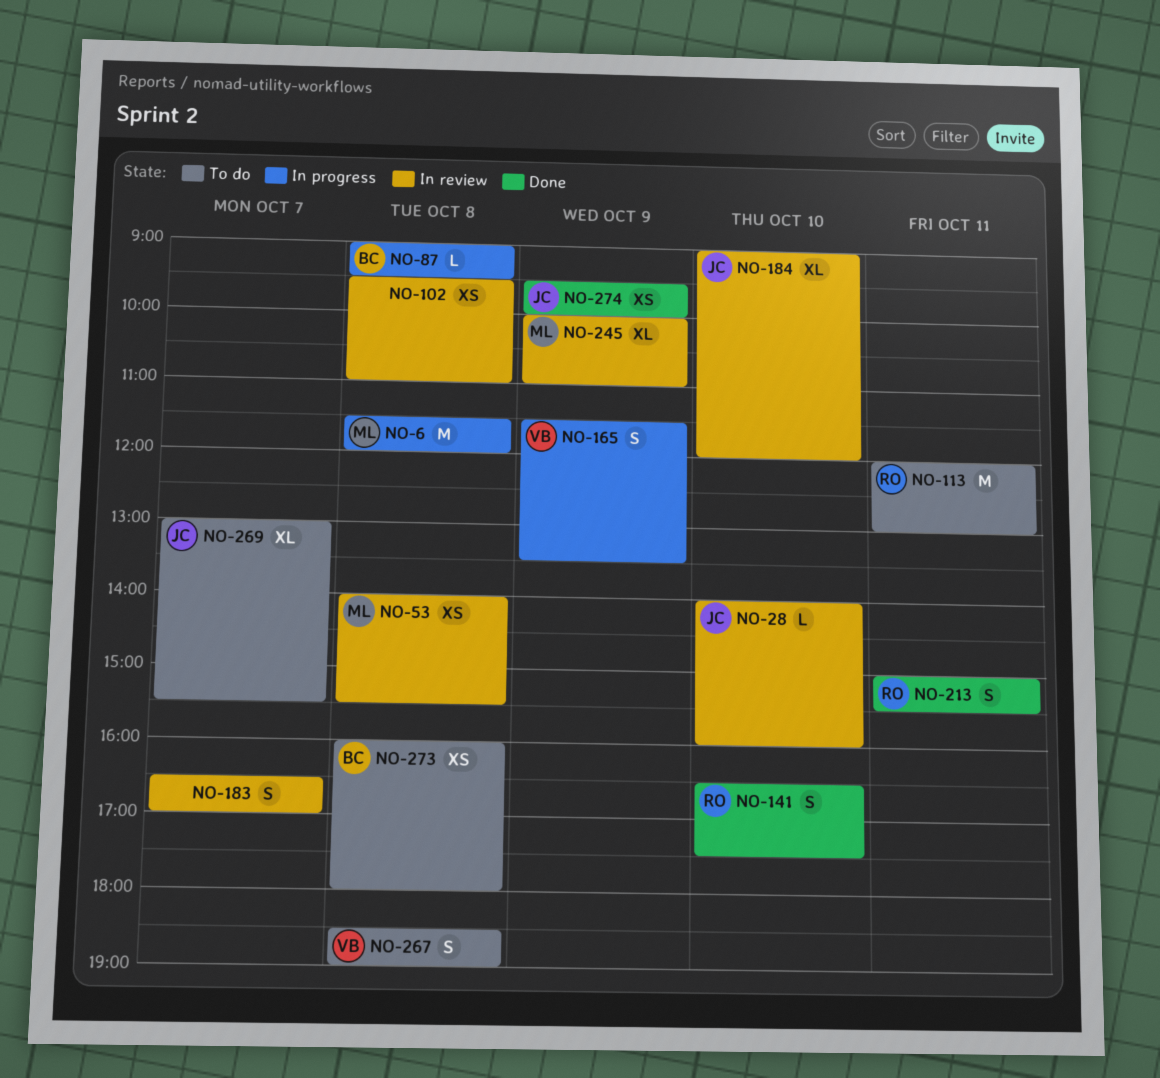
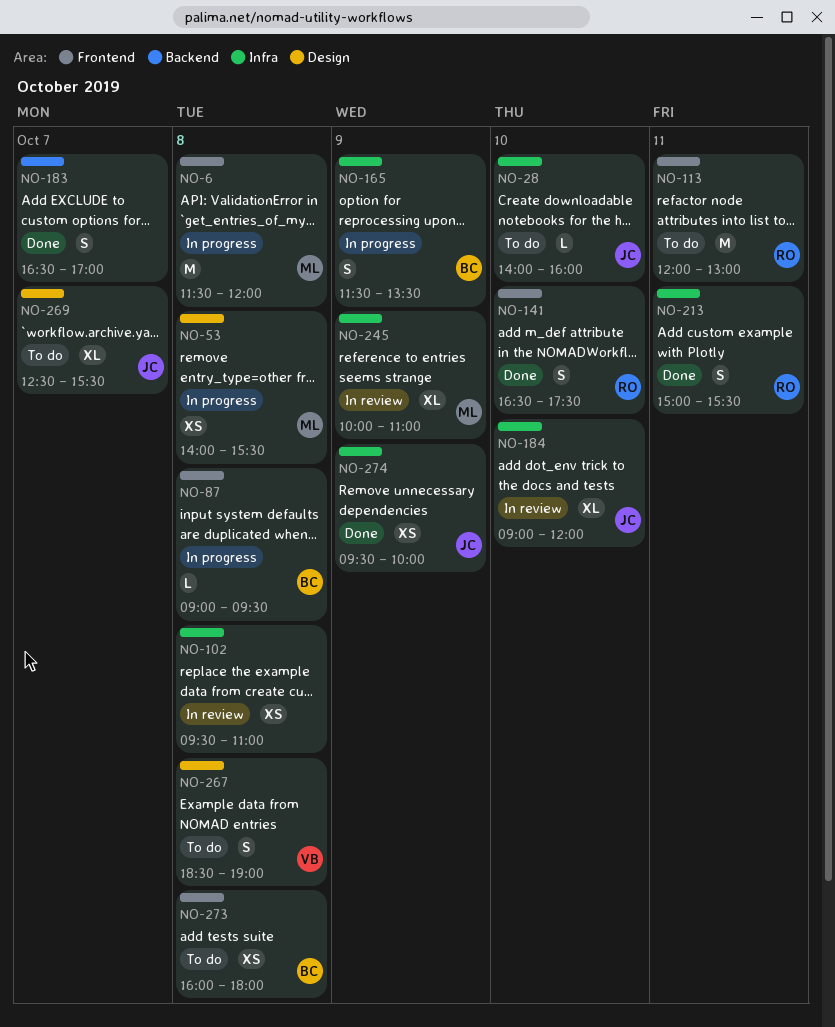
NO-28, status: In review -> To do
NO-53, status: In review -> In progress
NO-165, owner: VB -> BC
NO-183, status: In review -> Done
NO-269, begins: 13:00 -> 12:30

